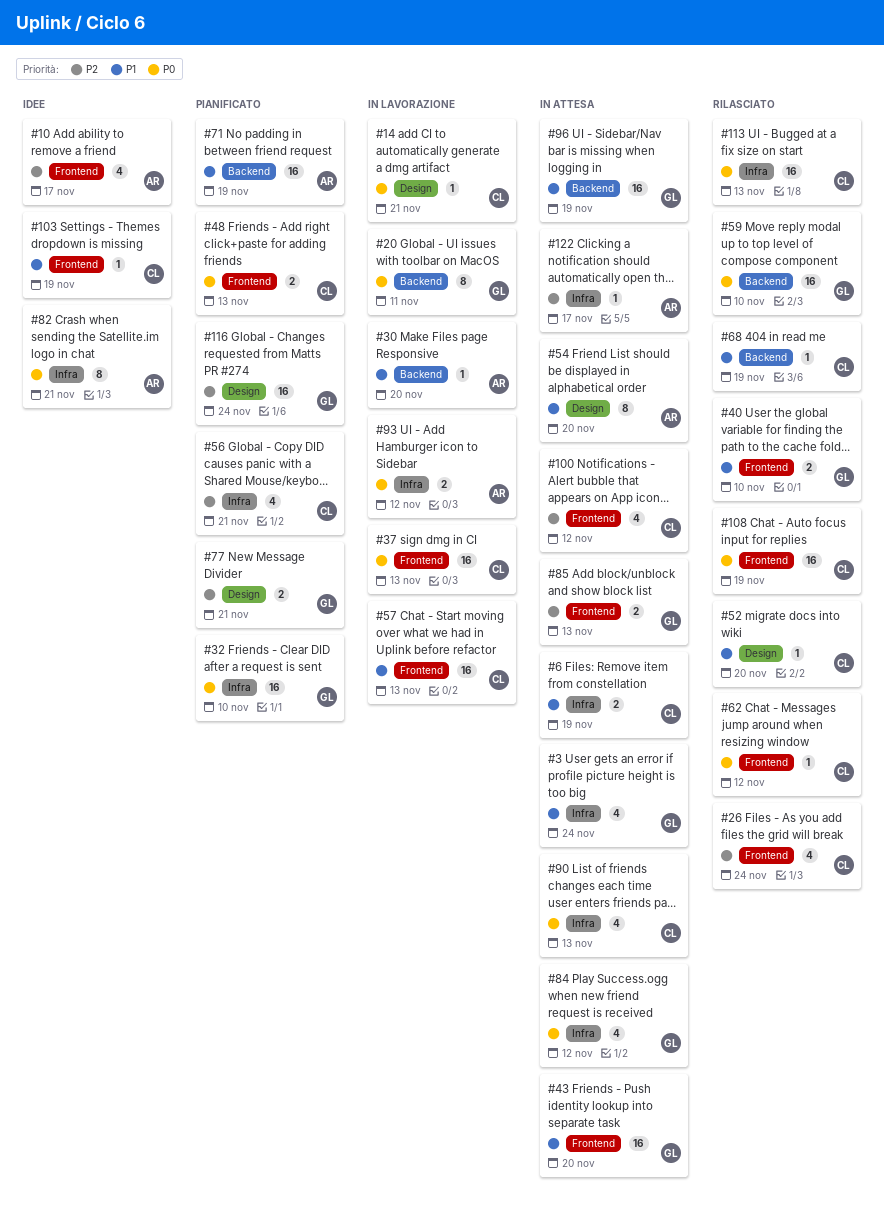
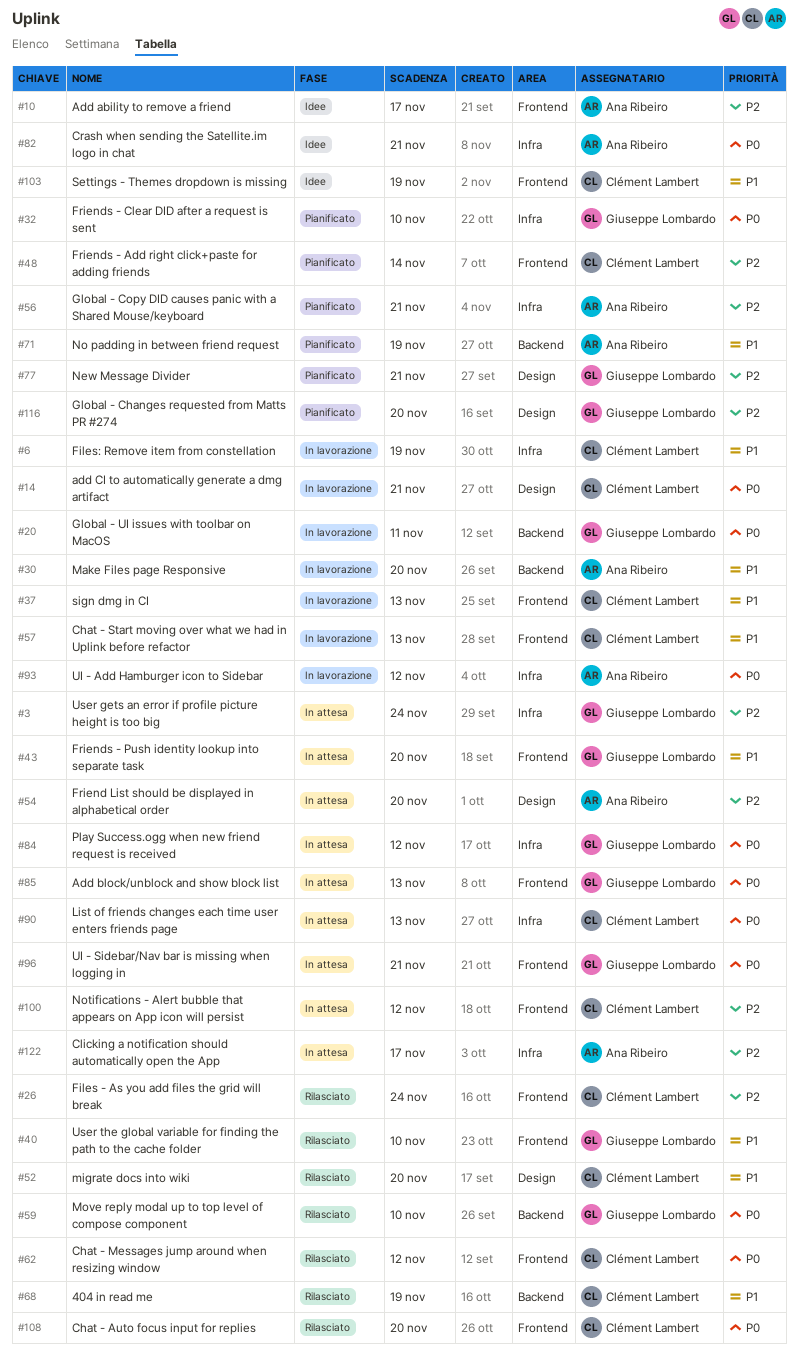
#3, priority: P1 -> P2
#6, status: In attesa -> In lavorazione
#37, priority: P0 -> P1
#48, priority: P0 -> P2
#48, due: Nov 13 -> Nov 14
#54, priority: P1 -> P2
#56, owner: Clément Lambert -> Ana Ribeiro
#85, priority: P2 -> P0
#96, priority: P1 -> P0
#96, label: Backend -> Frontend
#96, due: Nov 19 -> Nov 21
#108, due: Nov 19 -> Nov 20
#113: present -> none
#116, due: Nov 24 -> Nov 20

